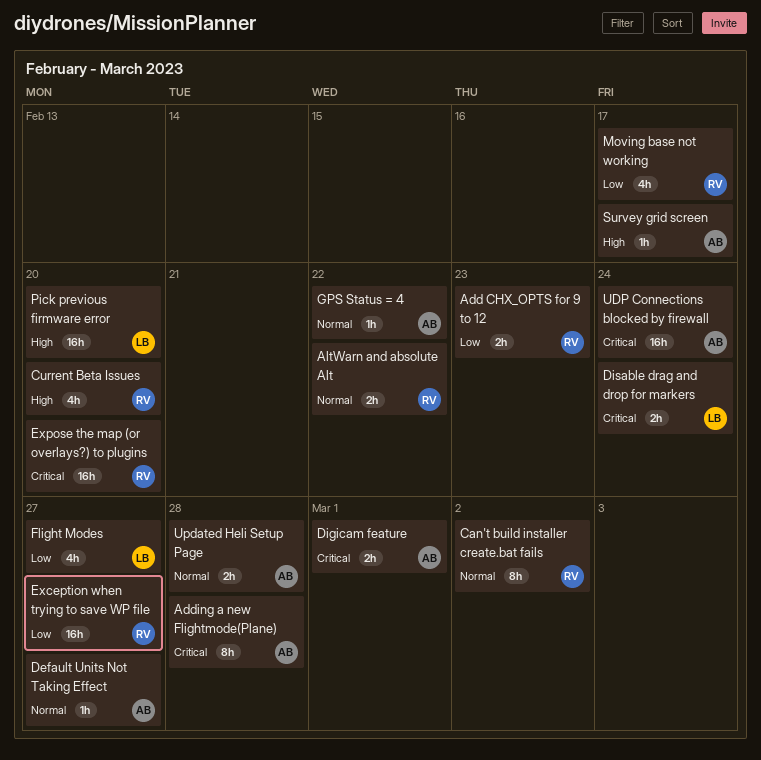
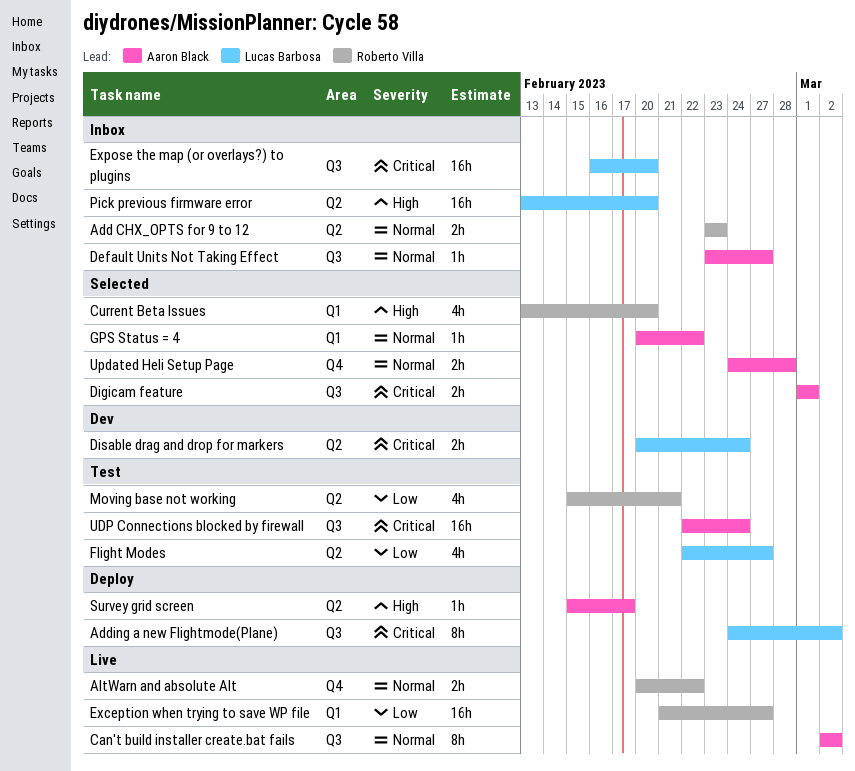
Add CHX_OPTS for 9 to 12, priority: Low -> Normal
Adding a new Flightmode(Plane), owner: Aaron Black -> Lucas Barbosa
Adding a new Flightmode(Plane), due: Feb 28 -> Mar 2
Can't build installer create.bat fails, owner: Roberto Villa -> Aaron Black
Expose the map (or overlays?) to plugins, owner: Roberto Villa -> Lucas Barbosa
Moving base not working, due: Feb 17 -> Feb 21

